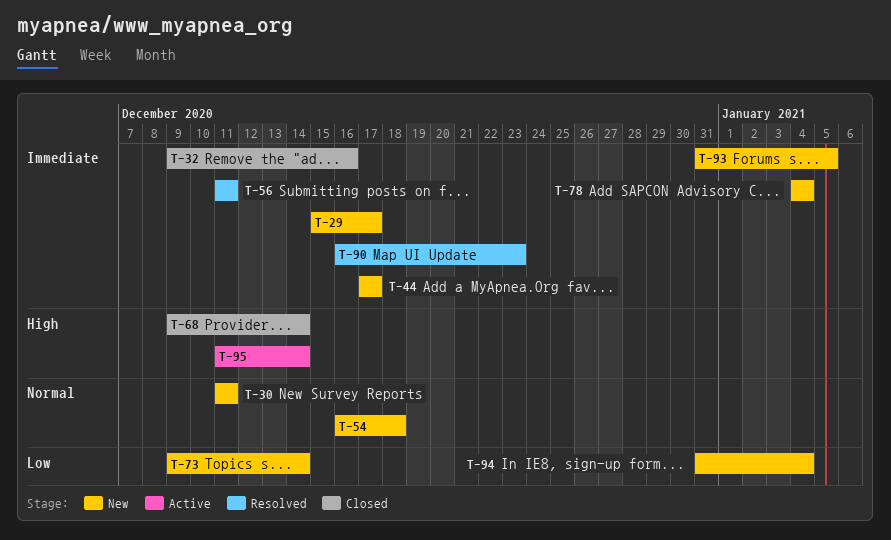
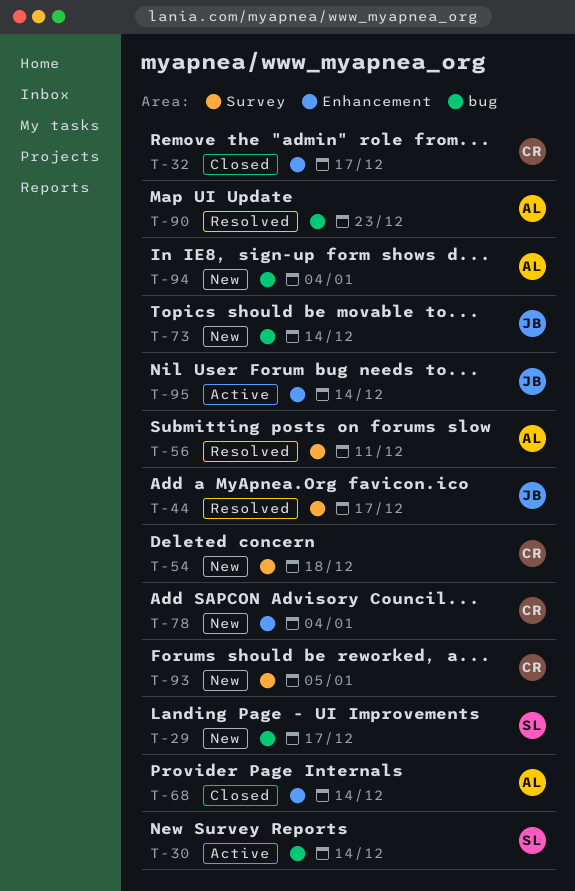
T-30, status: New -> Active
T-30, due: Dec 11 -> Dec 14
T-32, due: Dec 16 -> Dec 17
T-44, status: New -> Resolved

